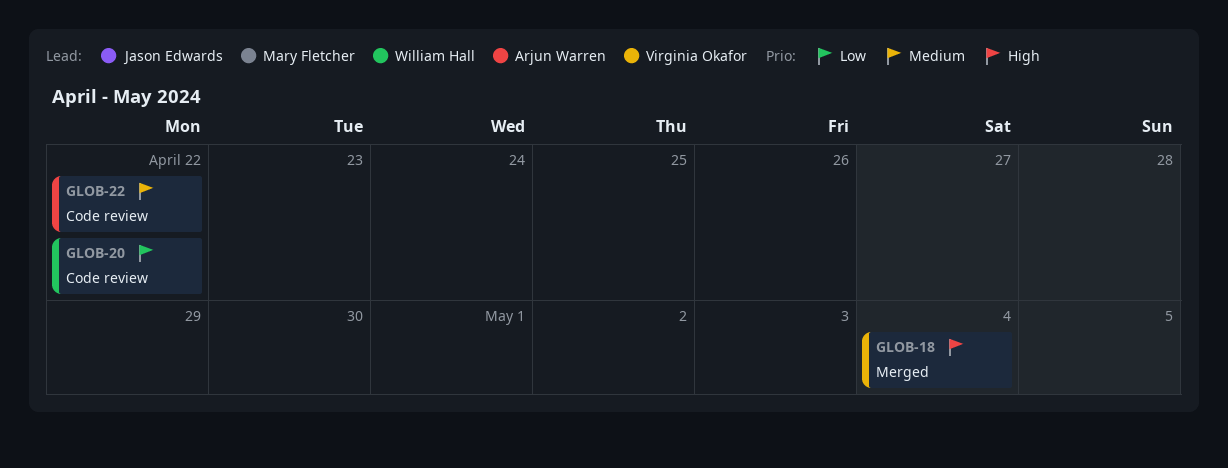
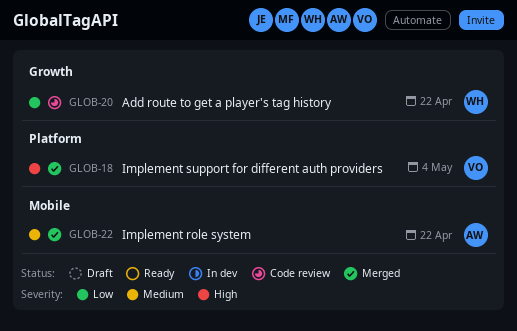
GLOB-22, status: Code review -> Merged

